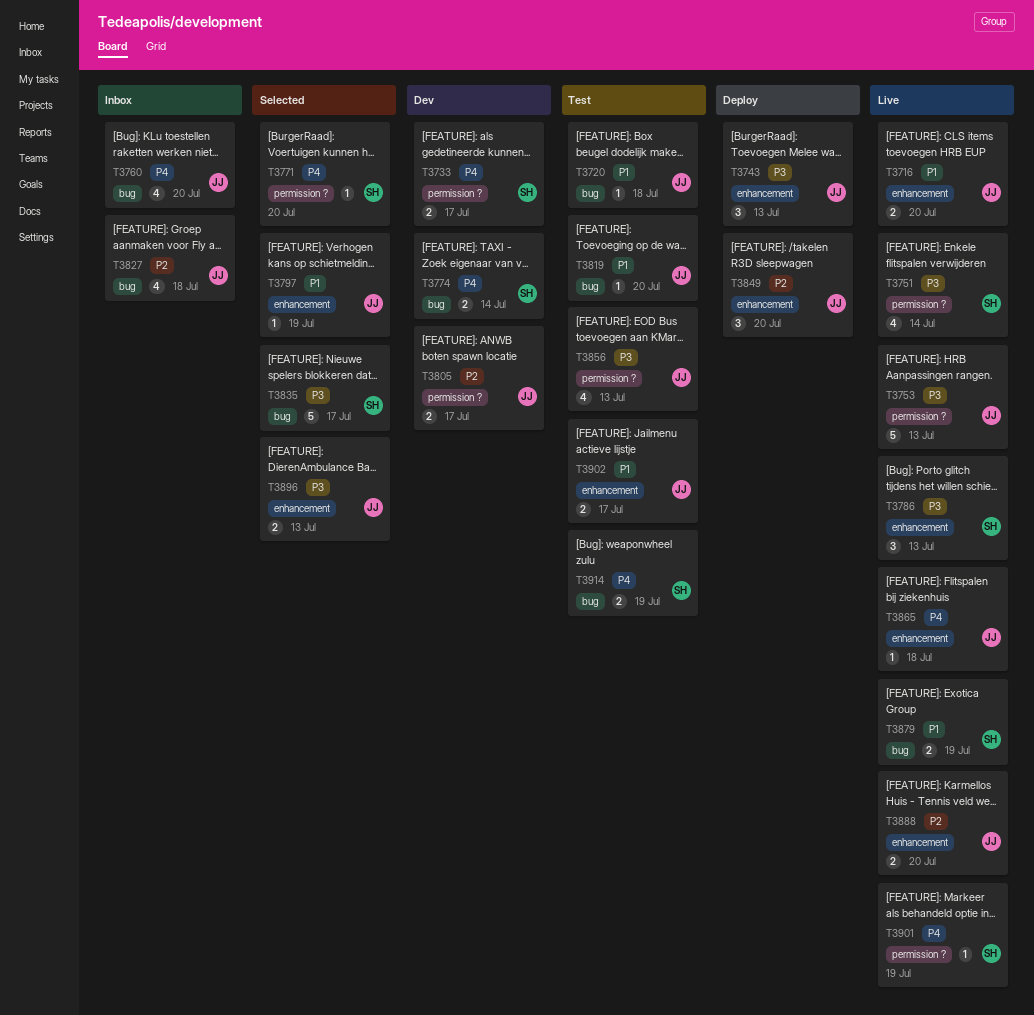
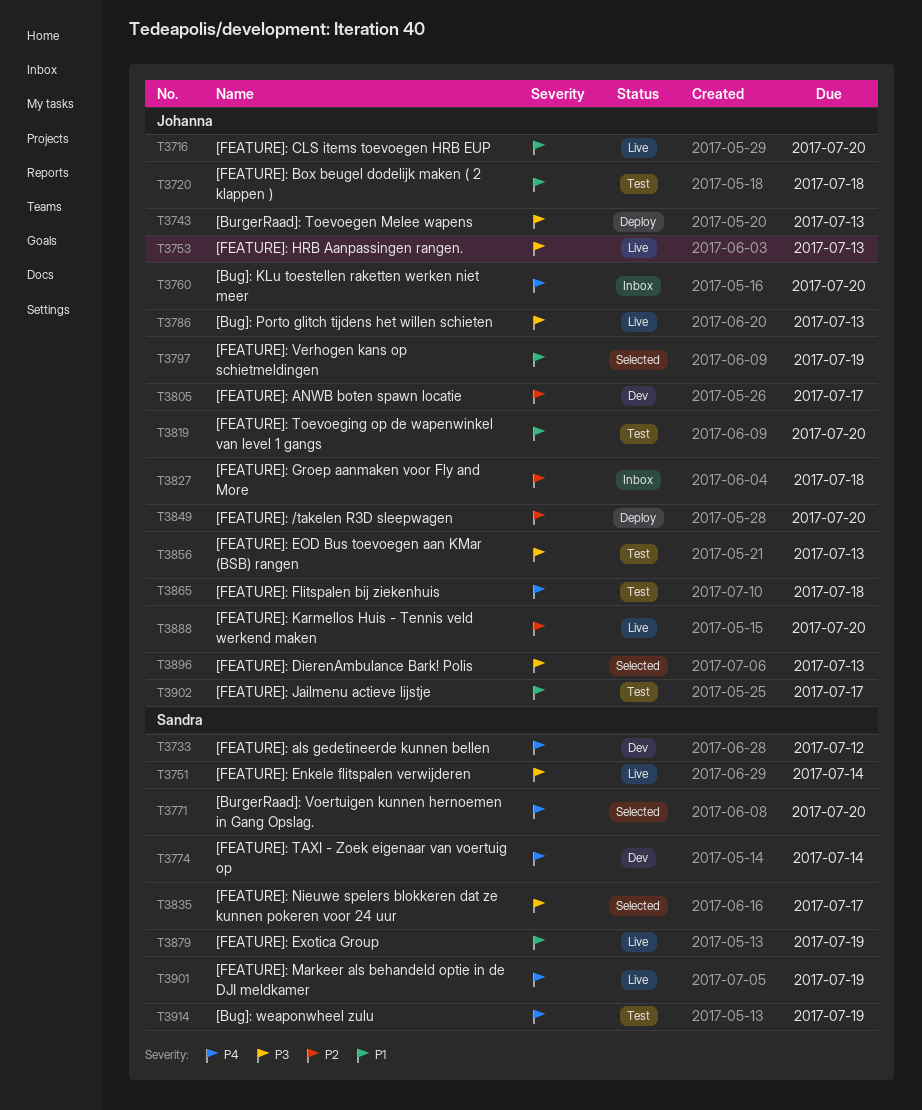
T3733, due: Jul 17 -> Jul 12
T3786, owner: Sandra -> Johanna
T3865, status: Live -> Test

